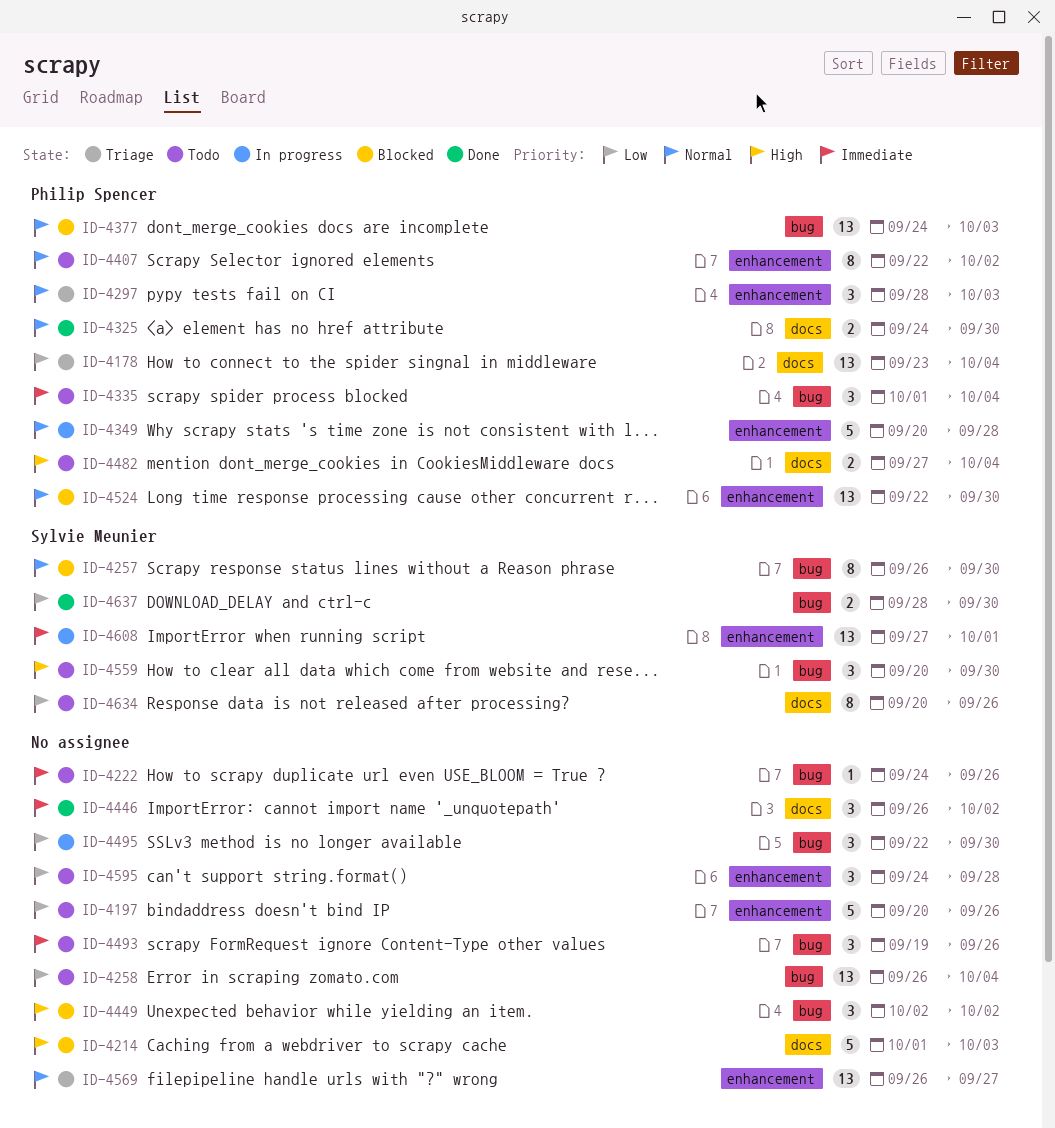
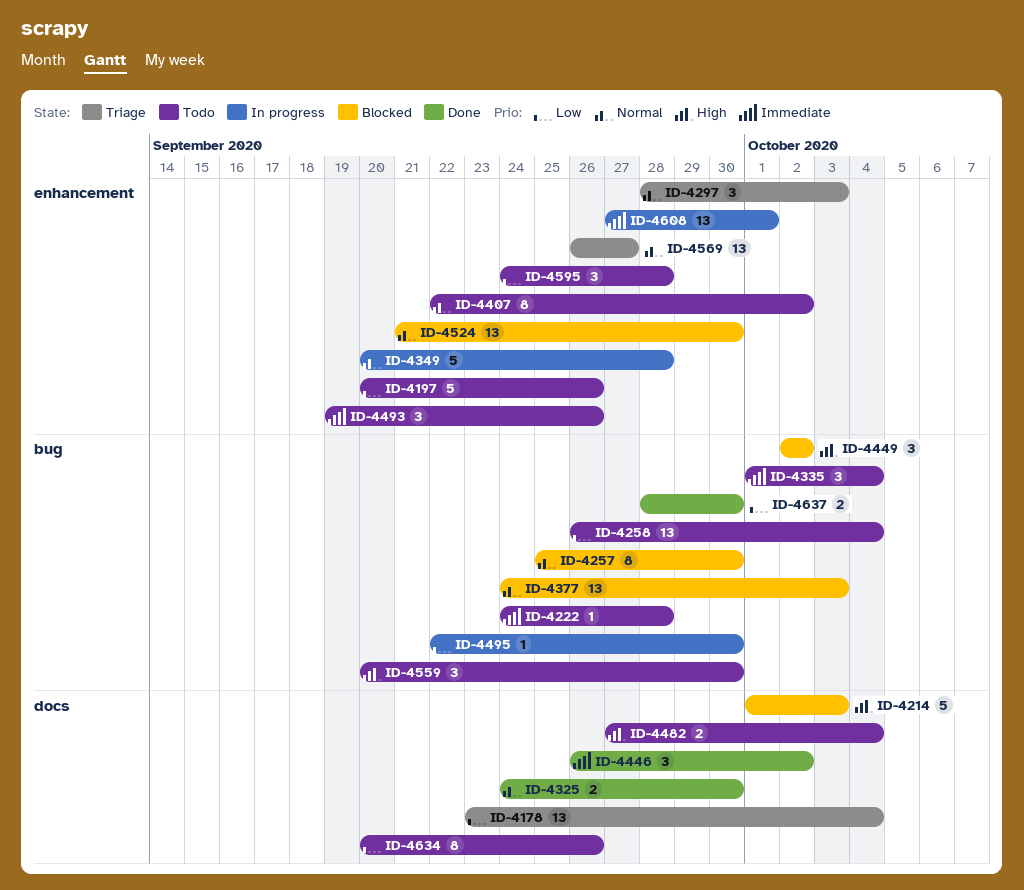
ID-4222, due: Sep 26 -> Sep 28
ID-4257, start: Sep 26 -> Sep 25
ID-4493, label: bug -> enhancement
ID-4495, estimate: 3 -> 1
ID-4524, start: Sep 22 -> Sep 21

